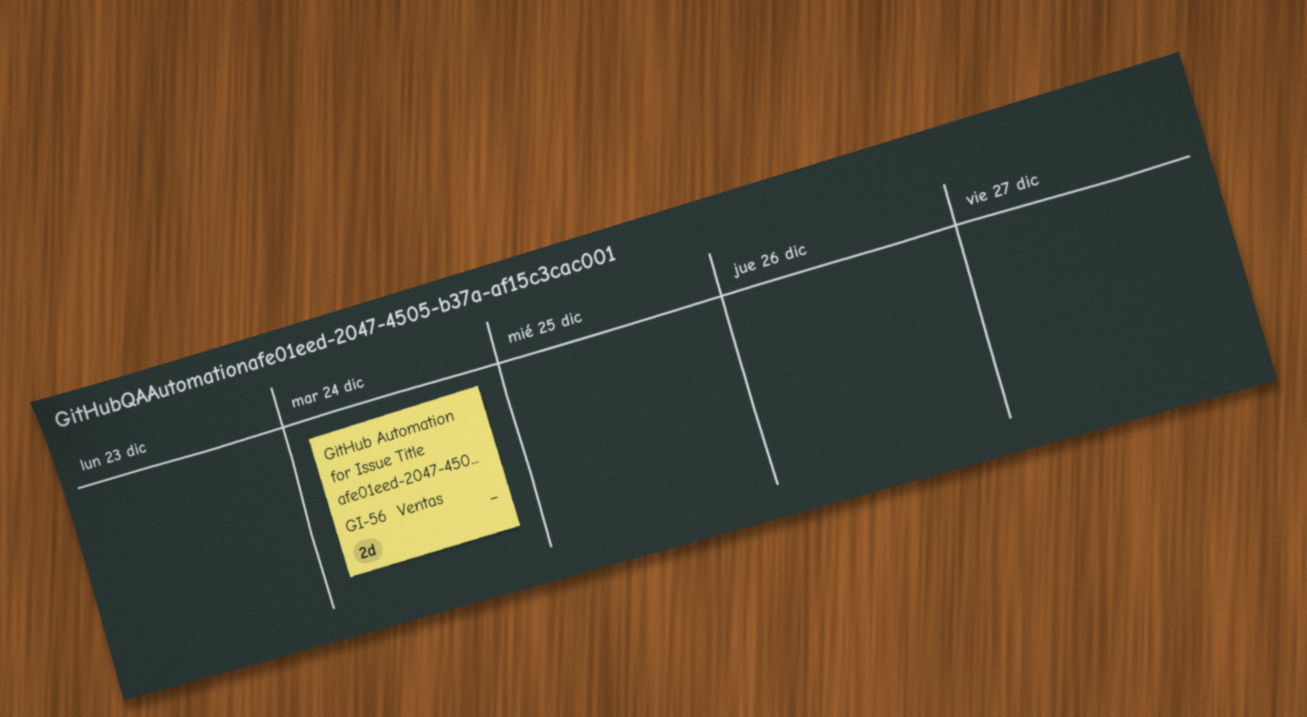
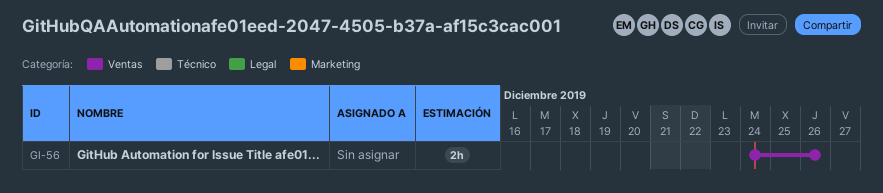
GI-56, estimate: 2d -> 2h
GI-56, due: Dec 24 -> Dec 26

